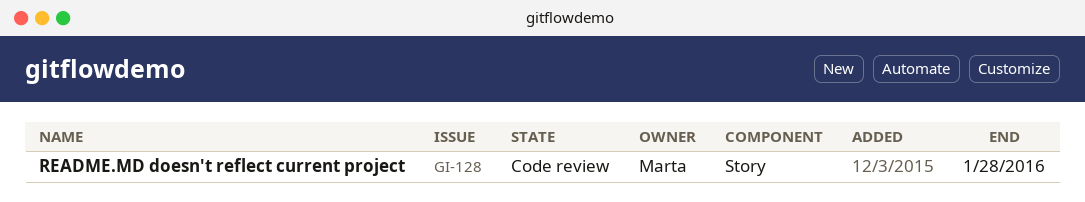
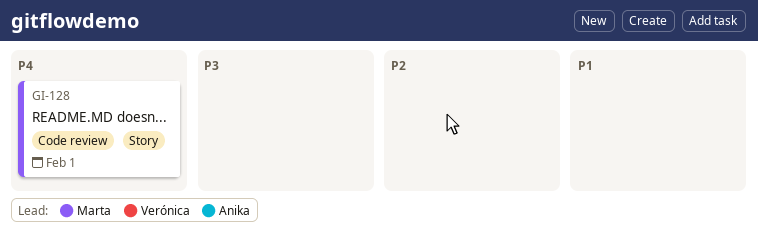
GI-128, due: Jan 28 -> Feb 1

